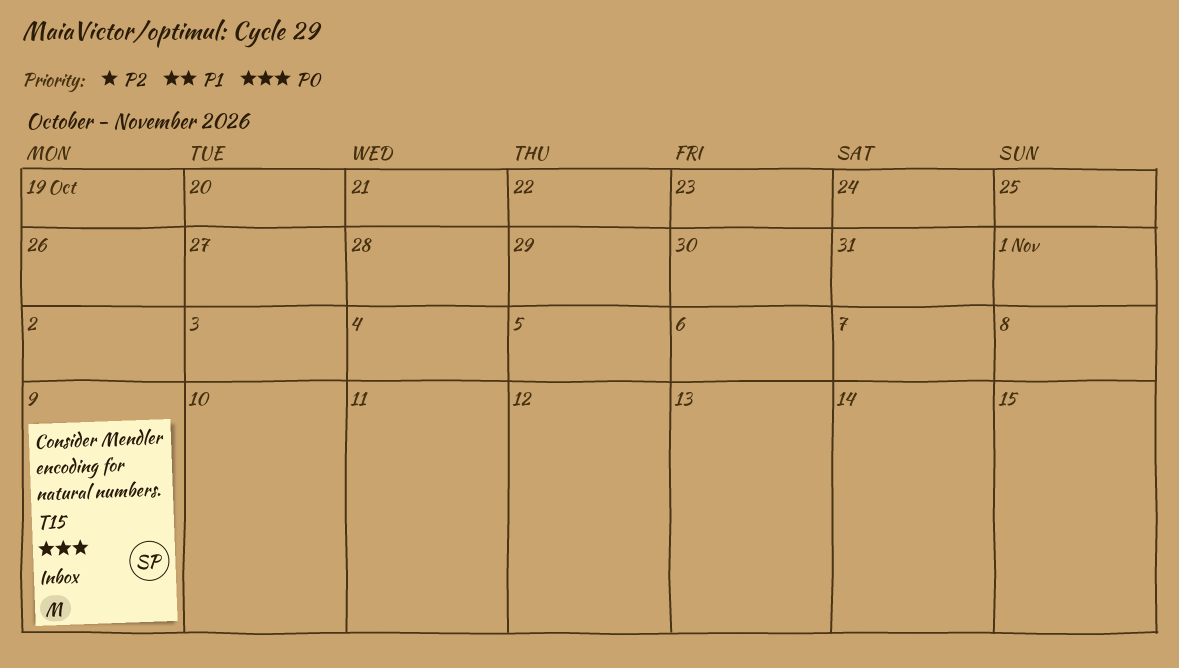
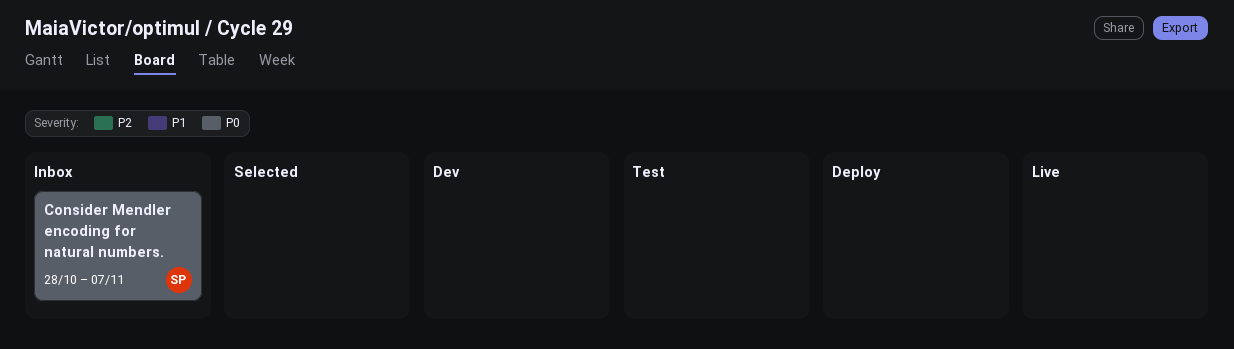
Consider Mendler encoding for natural numbers., due: Nov 9 -> Nov 7

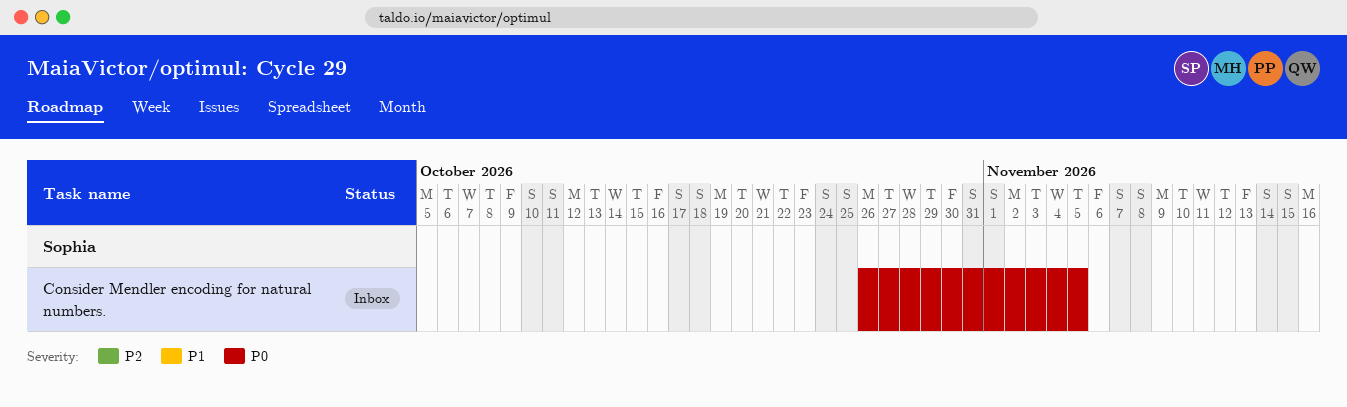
Consider Mendler encoding for natural numbers., start: Oct 28 -> Oct 26
Consider Mendler encoding for natural numbers., due: Nov 7 -> Nov 5

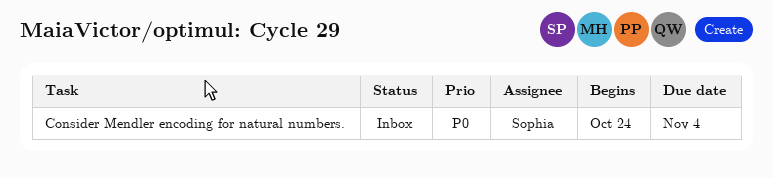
Consider Mendler encoding for natural numbers., start: Oct 26 -> Oct 24
Consider Mendler encoding for natural numbers., due: Nov 5 -> Nov 4

